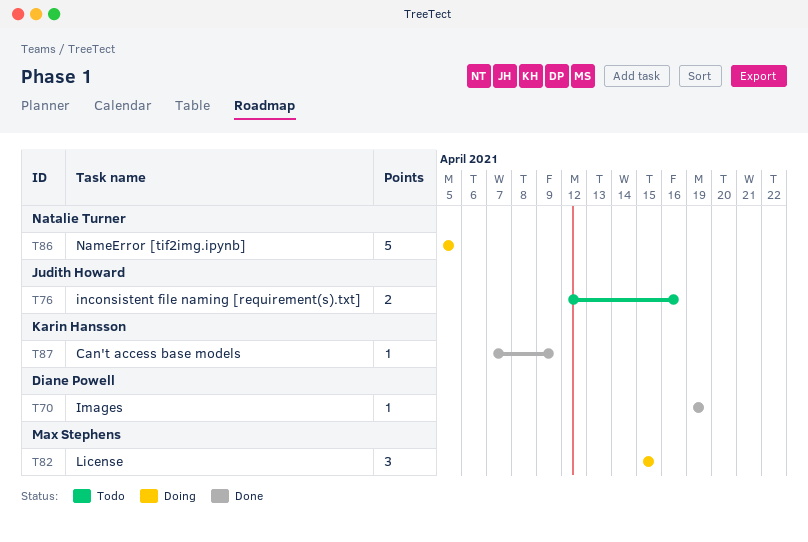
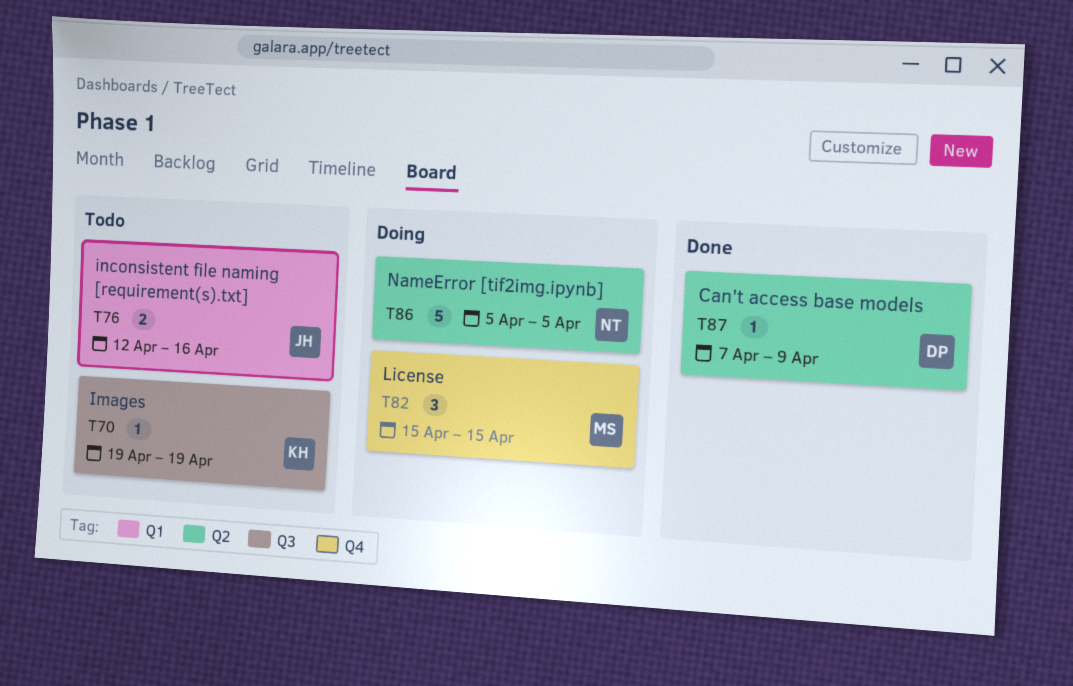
T70, status: Done -> Todo
T70, owner: Diane Powell -> Karin Hansson
T87, owner: Karin Hansson -> Diane Powell

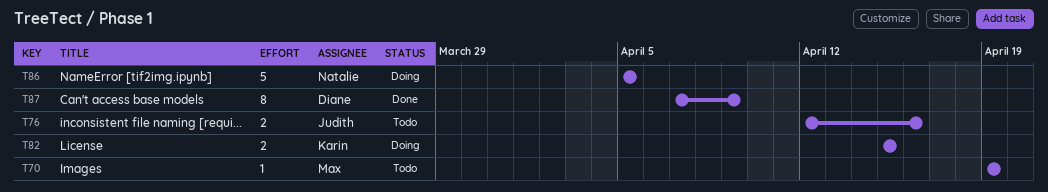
T70, owner: Karin -> Max
T82, owner: Max -> Karin
T82, estimate: 3 -> 2
T87, estimate: 1 -> 8

